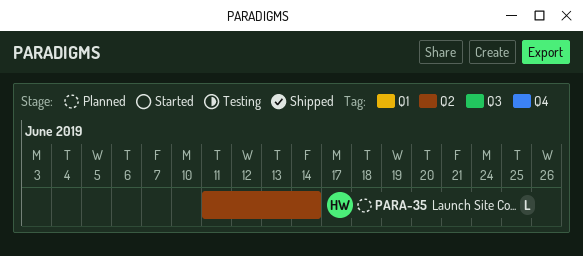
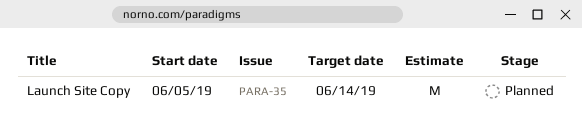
PARA-35, estimate: L -> M
PARA-35, start: Jun 11 -> Jun 5

